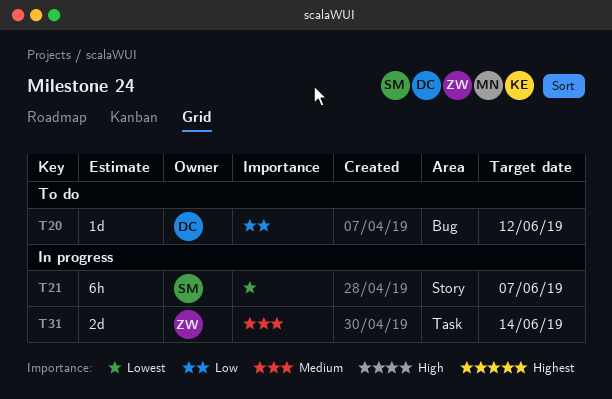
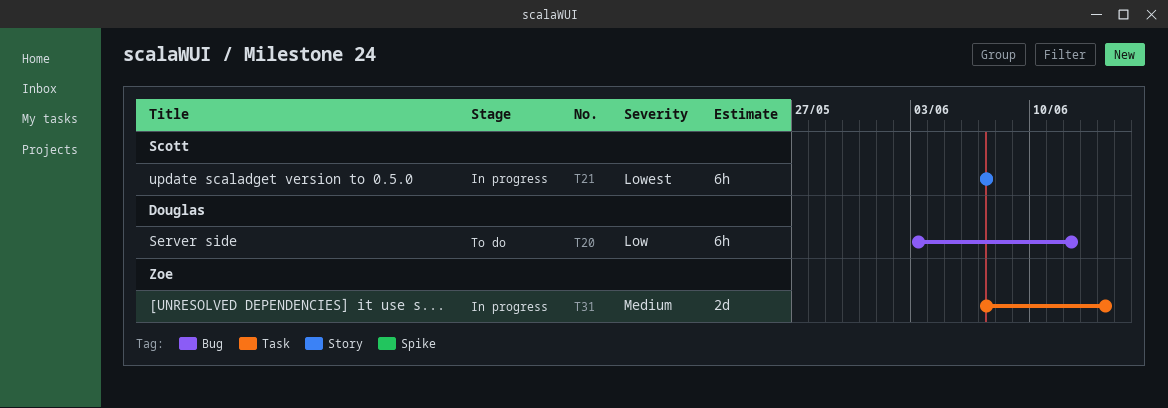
T20, estimate: 1d -> 6h

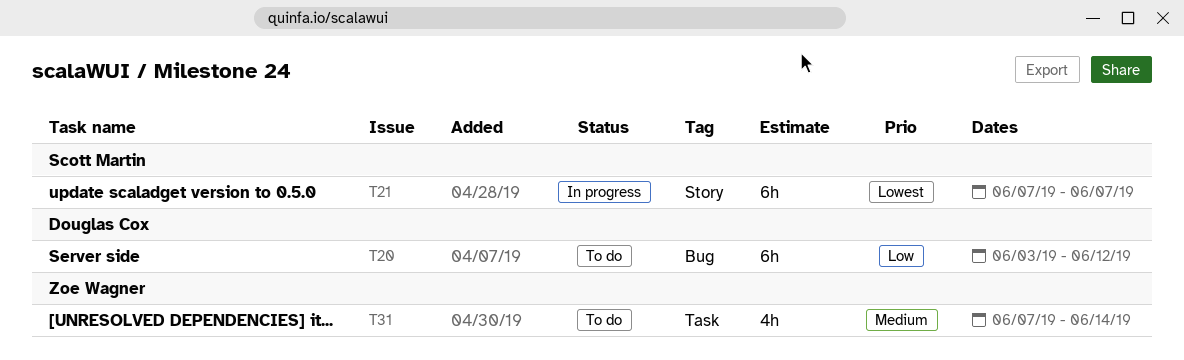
T31, status: In progress -> To do
T31, estimate: 2d -> 4h

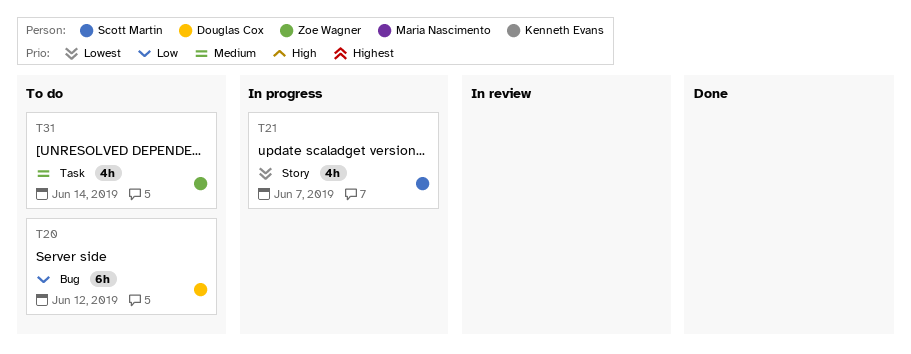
T21, estimate: 6h -> 4h

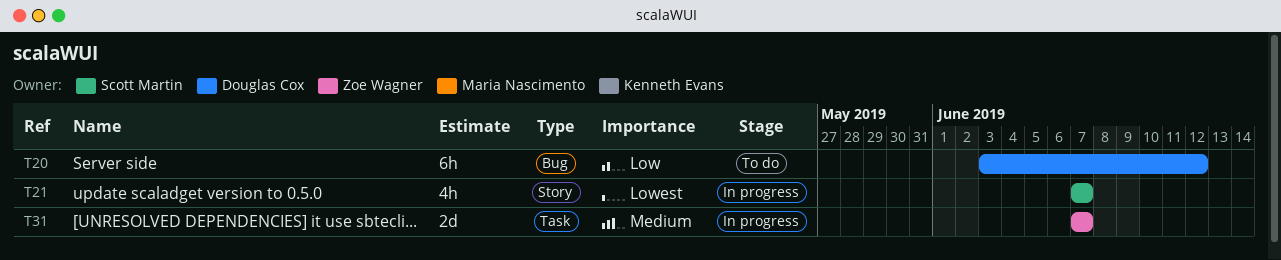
T31, status: To do -> In progress
T31, estimate: 4h -> 2d
T31, due: Jun 14 -> Jun 7

